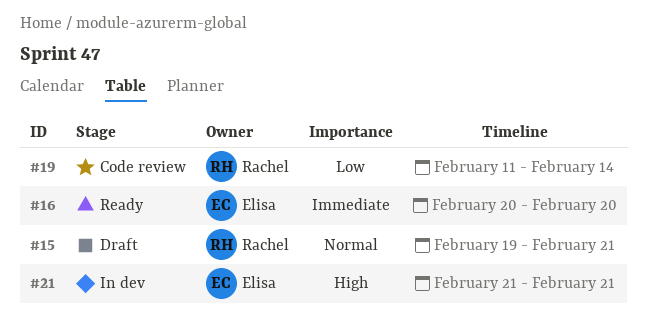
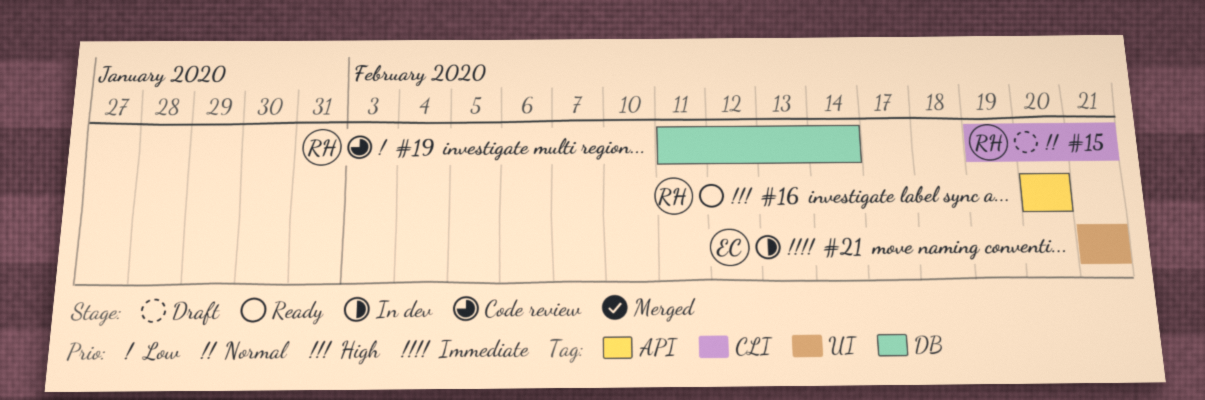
#16, owner: Elisa -> Rachel
#16, priority: Immediate -> High
#21, priority: High -> Immediate

